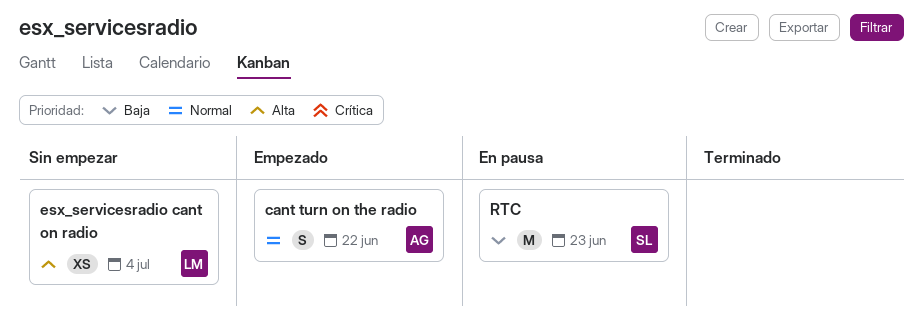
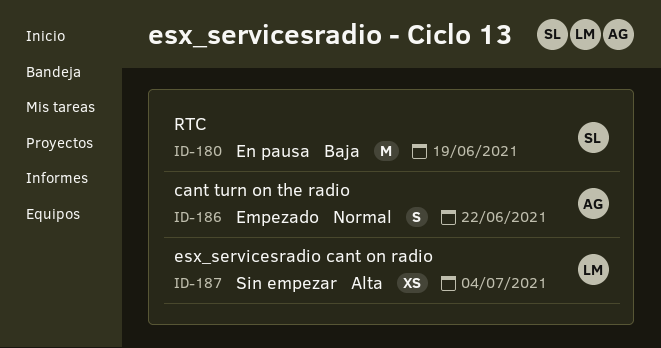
RTC, due: Jun 23 -> Jun 19

